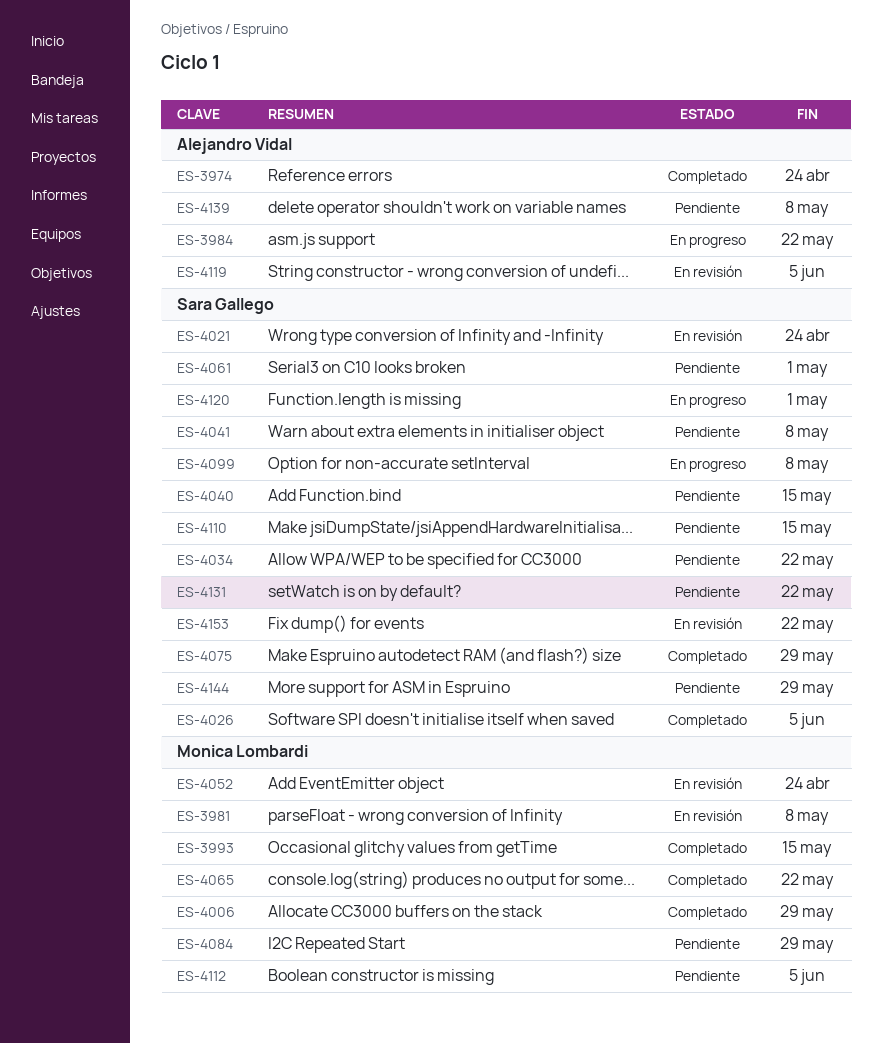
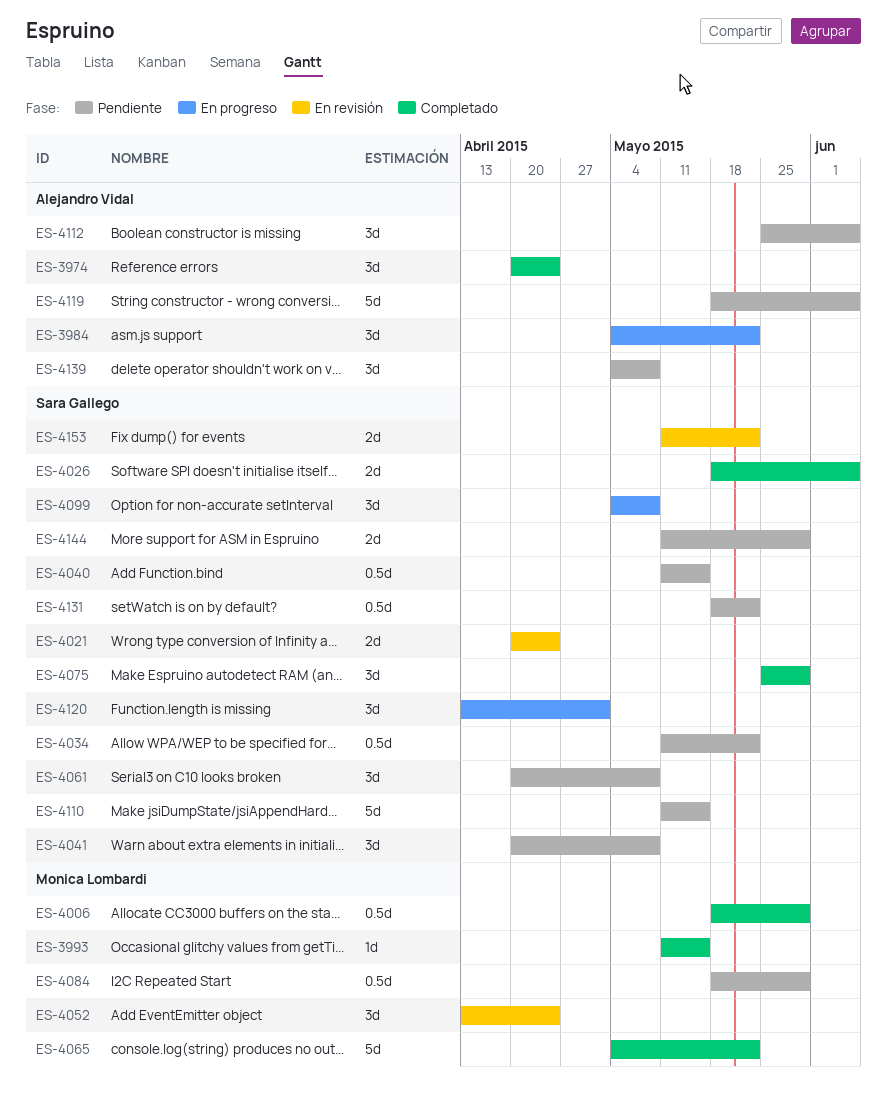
ES-3981: present -> none
ES-4061, due: May 1 -> May 8
ES-4112, owner: Monica Lombardi -> Alejandro Vidal
ES-4119, status: En revisión -> Pendiente

